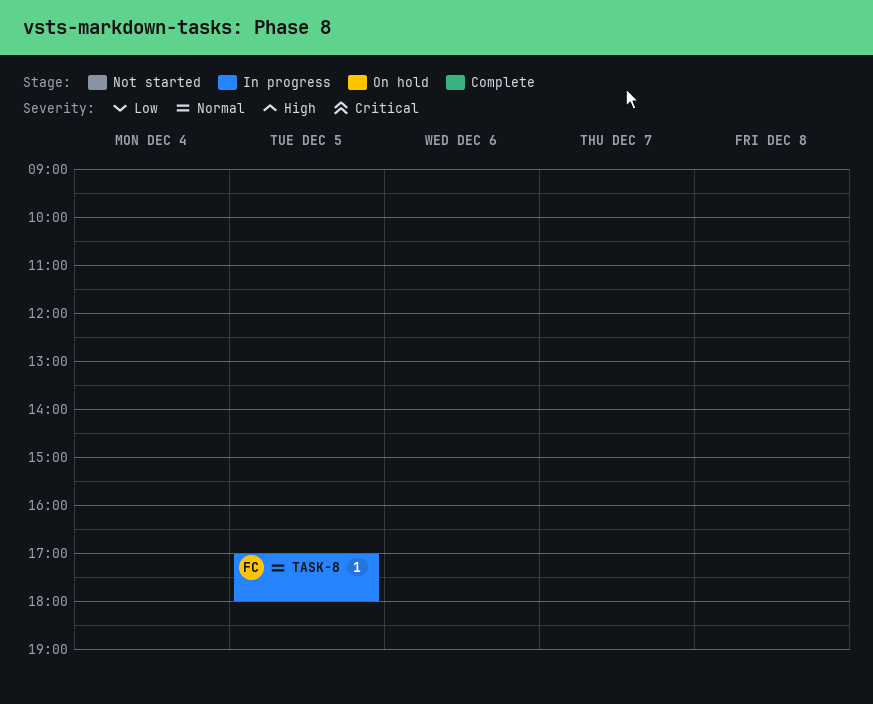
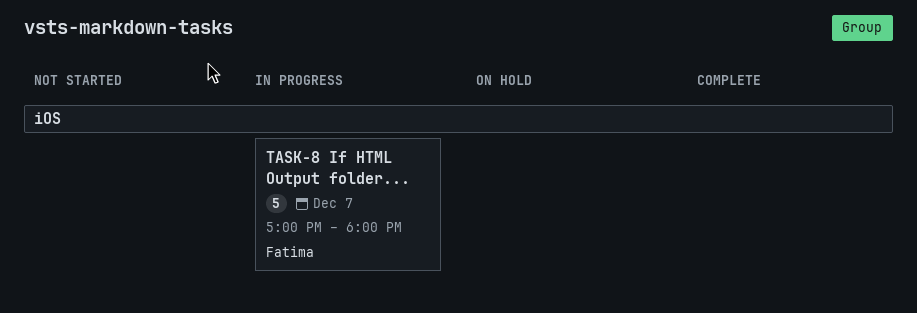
TASK-8, estimate: 1 -> 5
TASK-8, day: Dec 5 -> Dec 7

